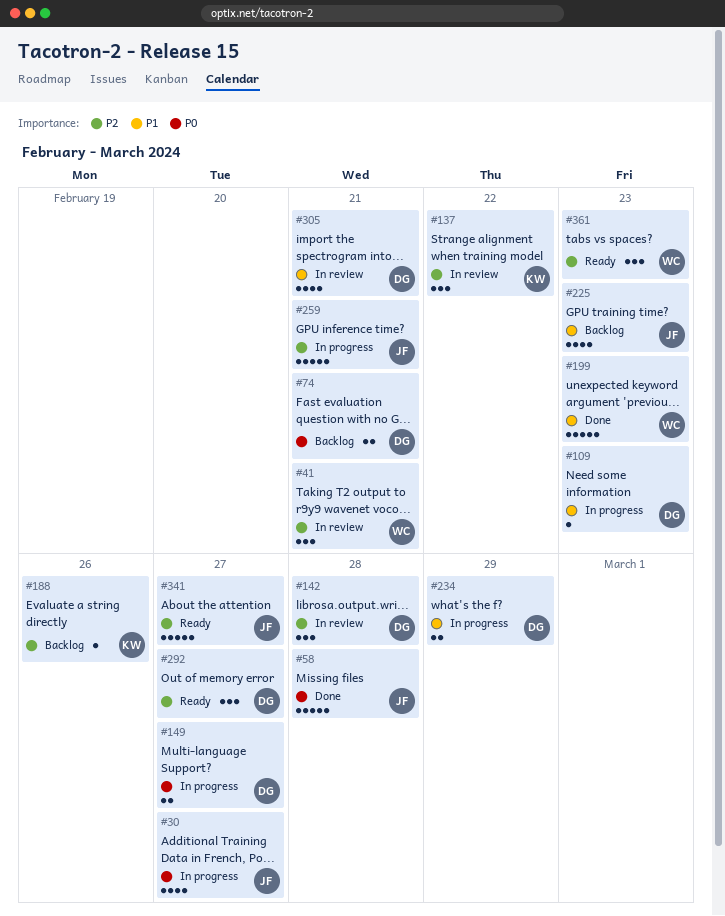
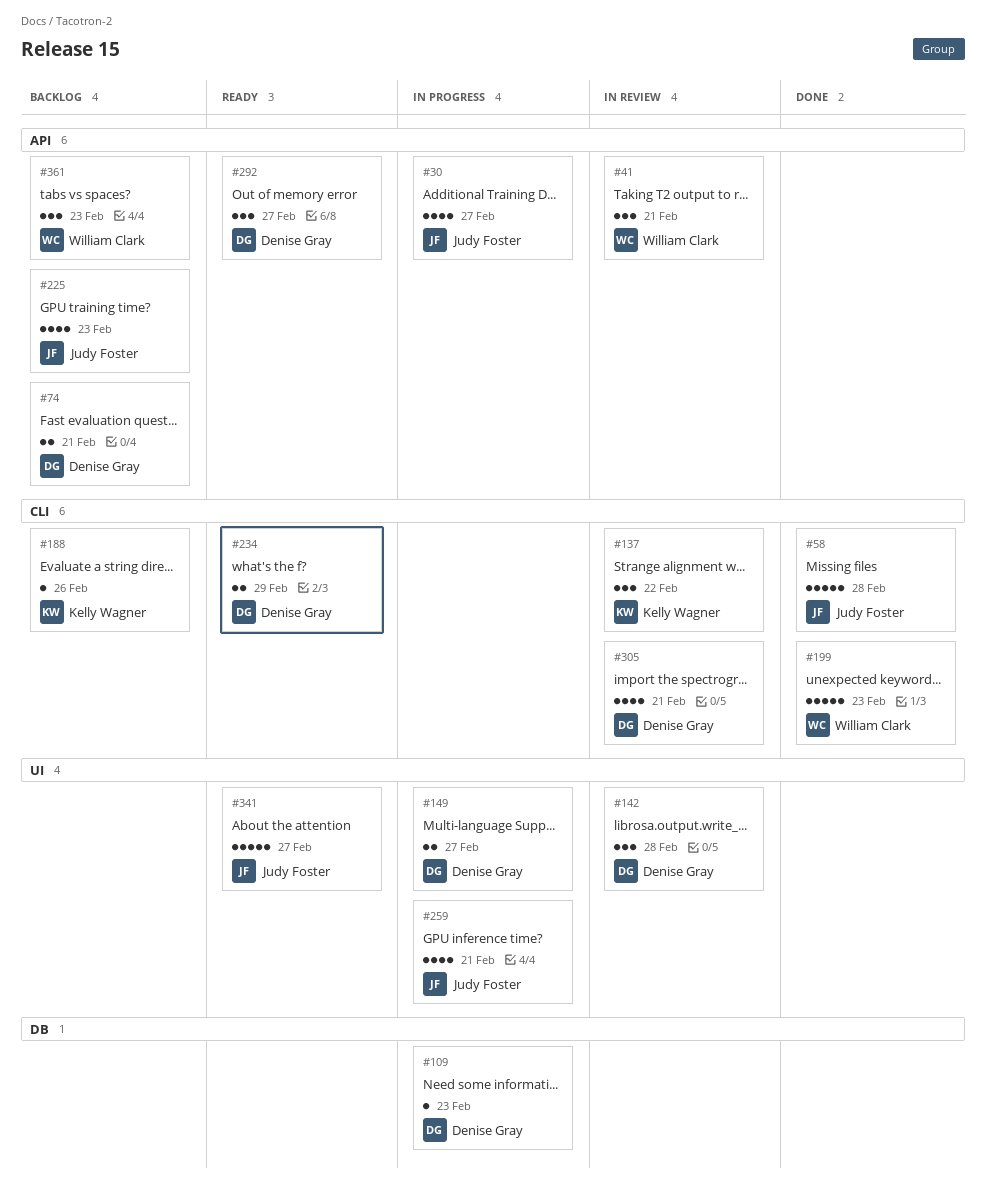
#234, status: In progress -> Ready
#259, estimate: 5 -> 4
#361, status: Ready -> Backlog

